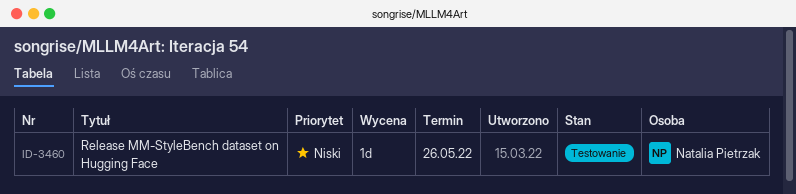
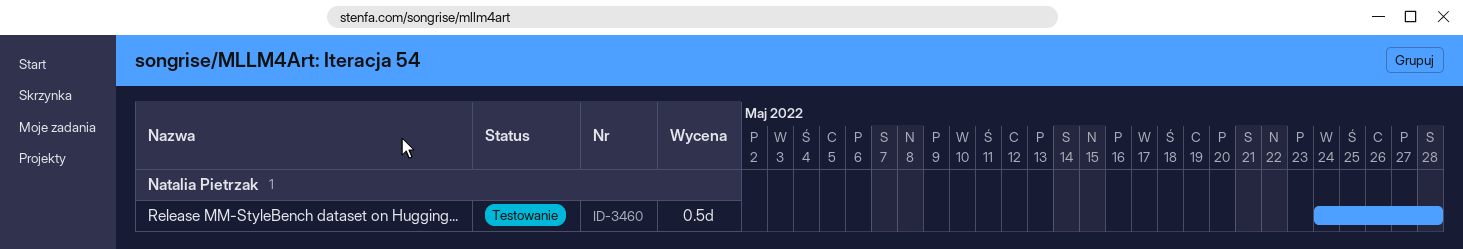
ID-3460, estimate: 1d -> 0.5d
ID-3460, due: May 26 -> May 28

